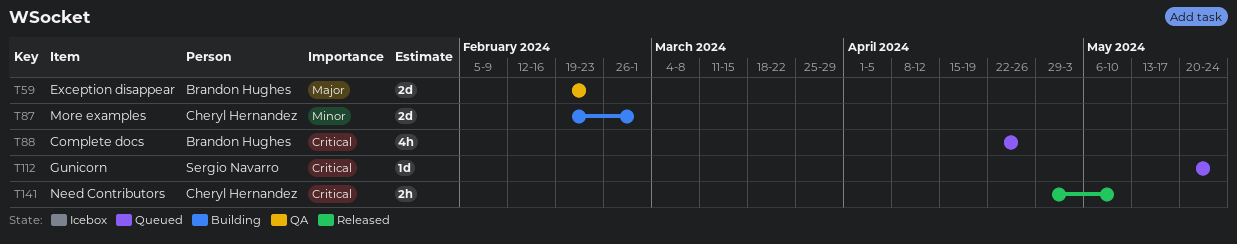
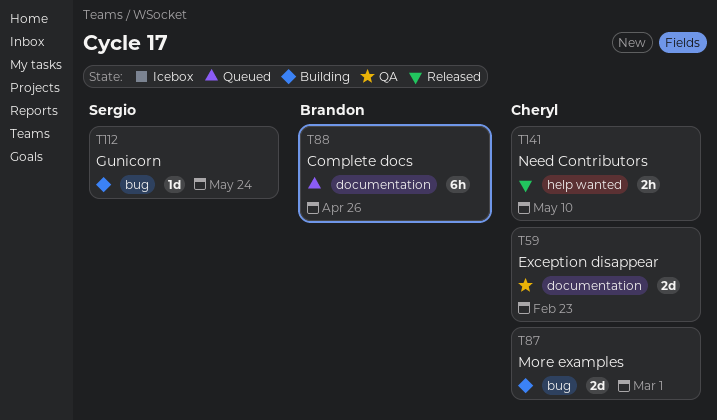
T59, owner: Brandon Hughes -> Cheryl Hernandez
T88, estimate: 4h -> 6h
T112, status: Queued -> Building

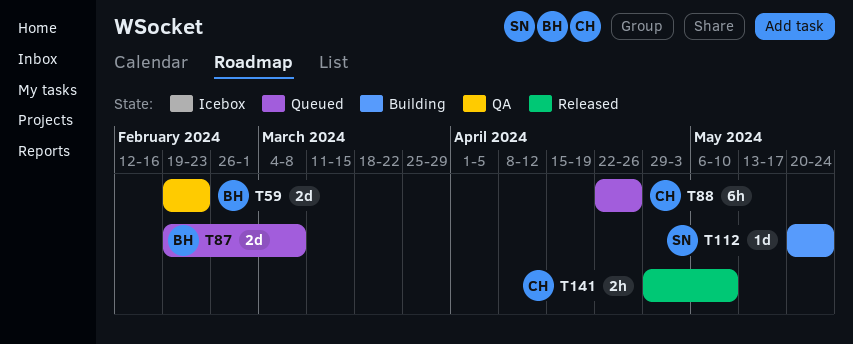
T59, owner: Cheryl -> Brandon
T87, status: Building -> Queued
T87, owner: Cheryl -> Brandon
T87, due: Mar 1 -> Mar 8
T88, owner: Brandon -> Cheryl

